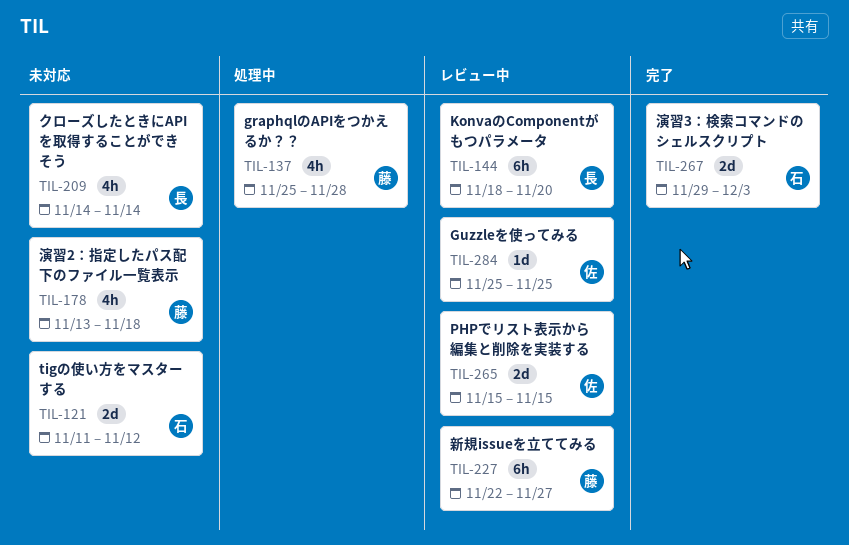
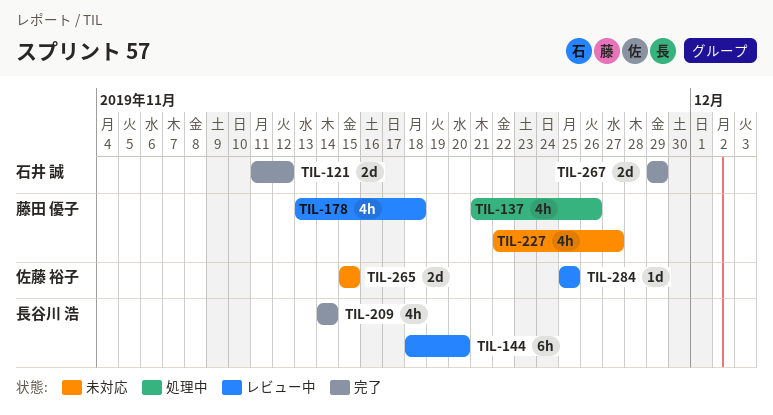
TIL-121, status: 未対応 -> 完了
TIL-137, start: Nov 25 -> Nov 21
TIL-137, due: Nov 28 -> Nov 26
TIL-178, status: 未対応 -> レビュー中
TIL-209, status: 未対応 -> 完了
TIL-227, status: レビュー中 -> 未対応
TIL-227, estimate: 6h -> 4h
TIL-265, status: レビュー中 -> 未対応
TIL-267, due: Dec 3 -> Nov 29

